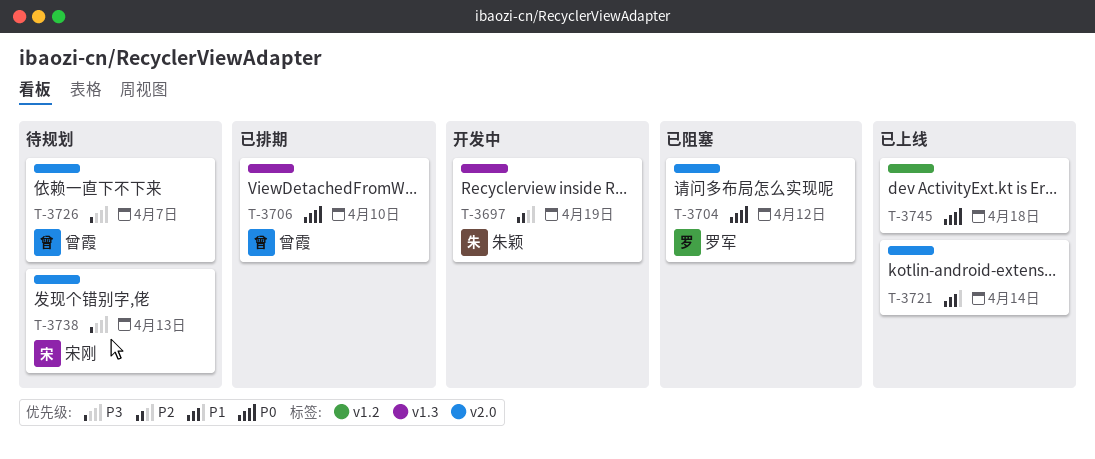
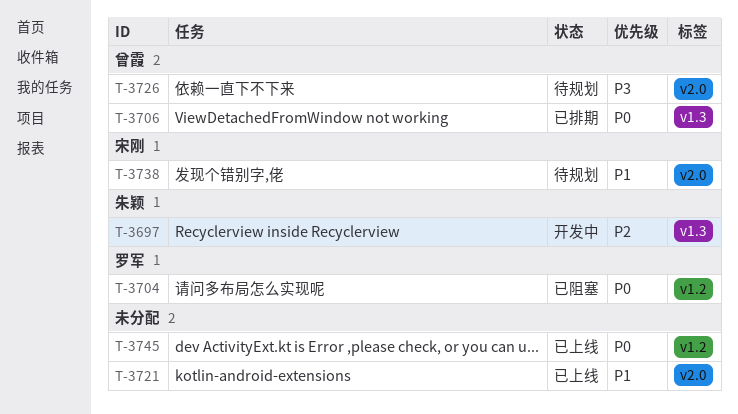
T-3704, label: v2.0 -> v1.2
T-3738, priority: P3 -> P1

